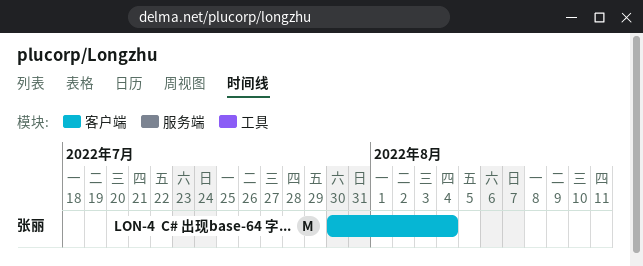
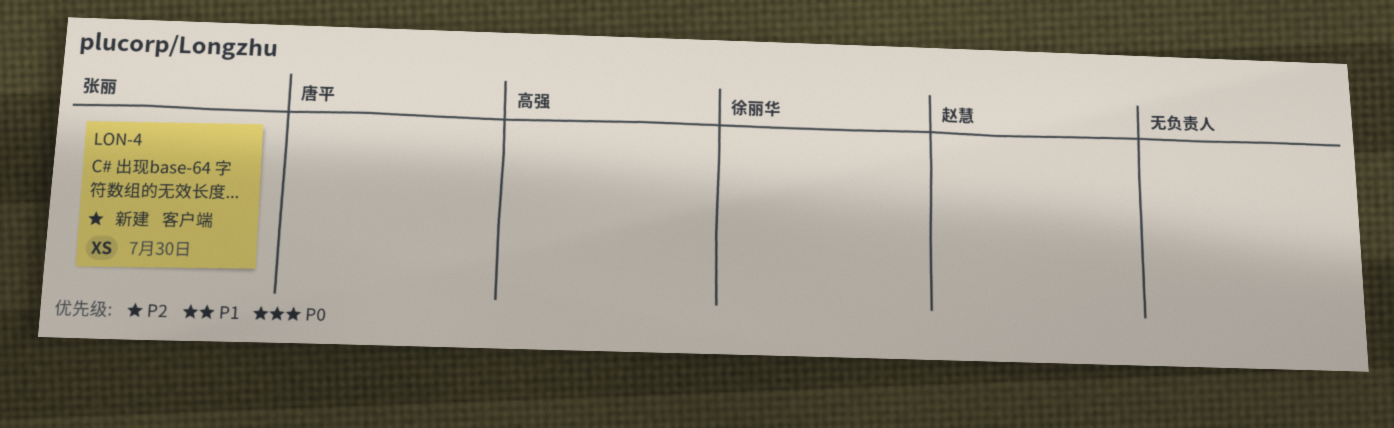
LON-4, estimate: M -> XS
LON-4, due: Aug 4 -> Jul 30

